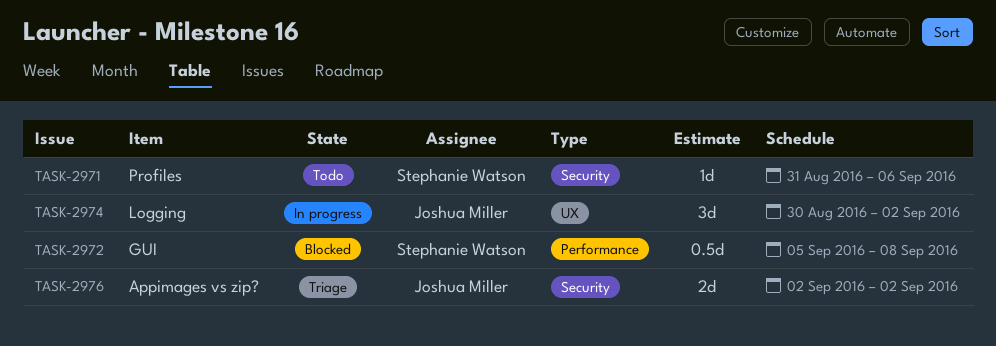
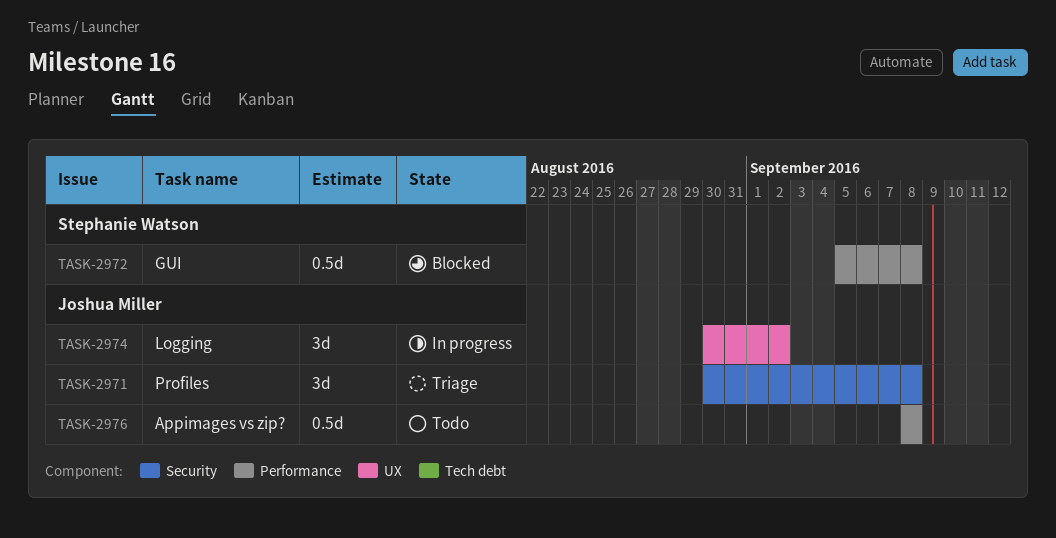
TASK-2971, status: Todo -> Triage
TASK-2971, owner: Stephanie Watson -> Joshua Miller
TASK-2971, estimate: 1d -> 3d
TASK-2971, start: Aug 31 -> Aug 30
TASK-2971, due: Sep 6 -> Sep 8
TASK-2976, status: Triage -> Todo
TASK-2976, label: Security -> Performance
TASK-2976, estimate: 2d -> 0.5d
TASK-2976, start: Sep 2 -> Sep 8
TASK-2976, due: Sep 2 -> Sep 8

